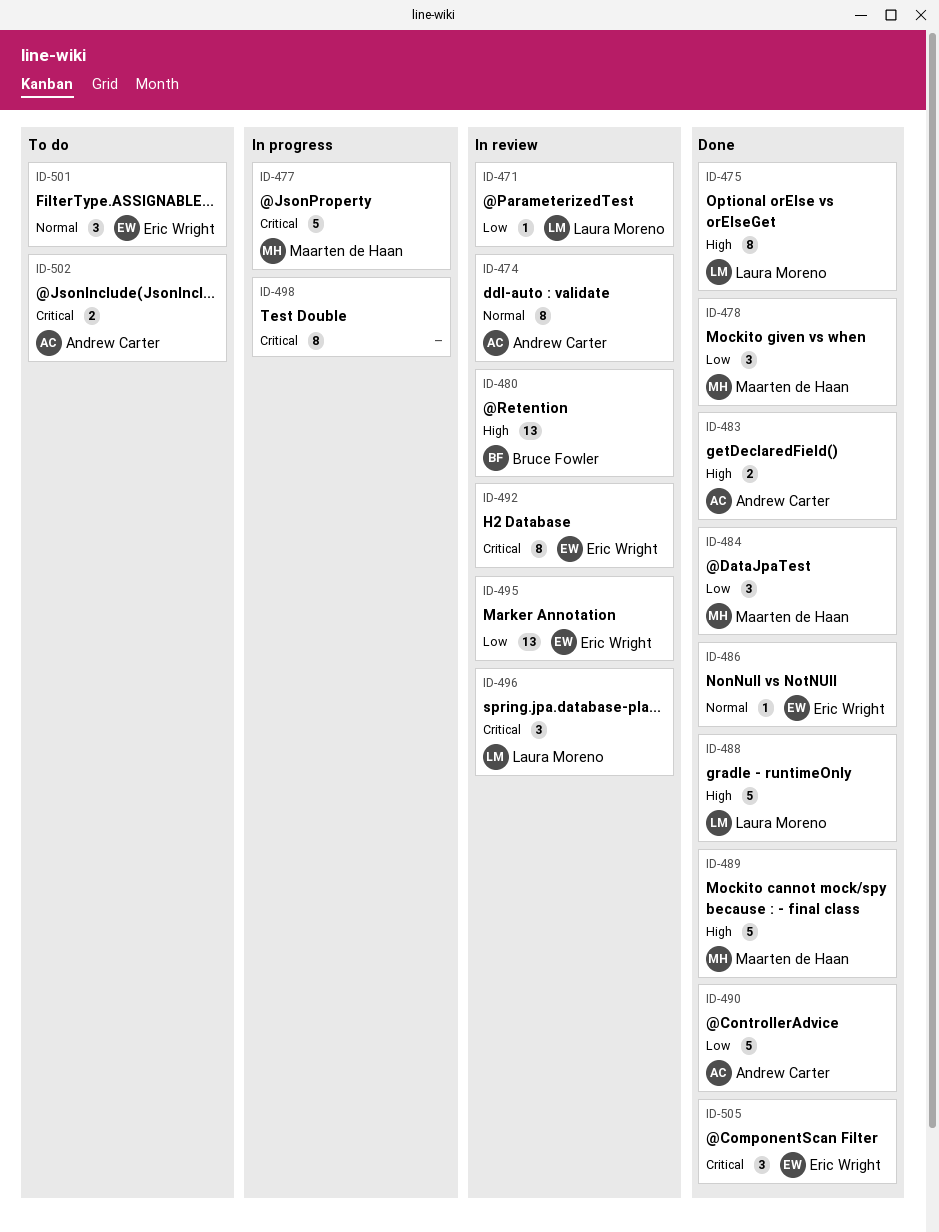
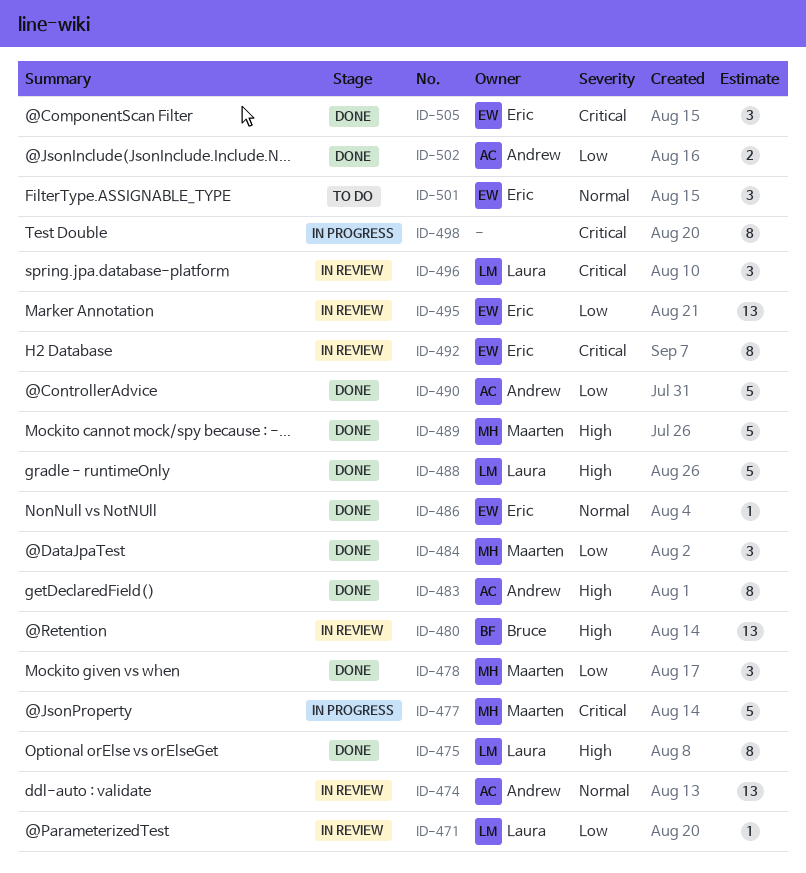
ID-474, estimate: 8 -> 13
ID-483, estimate: 2 -> 8
ID-502, status: To do -> Done
ID-502, priority: Critical -> Low

